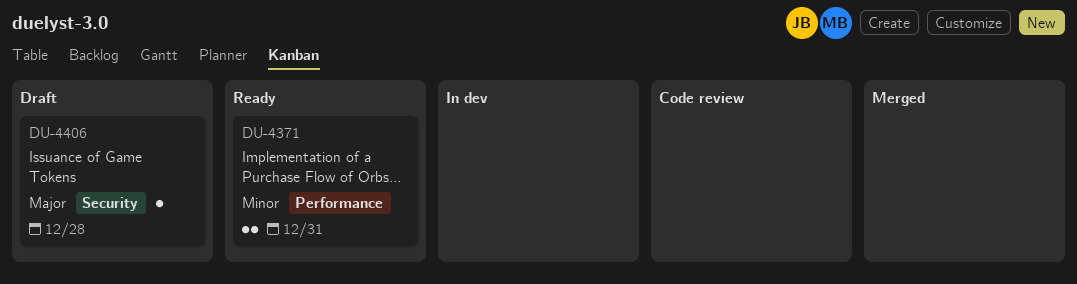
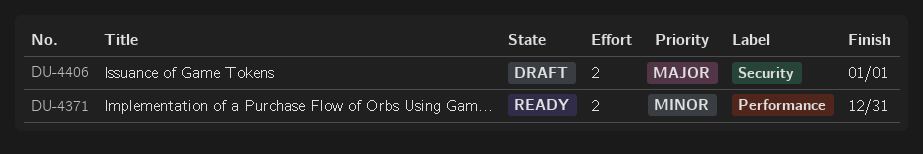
DU-4406, estimate: 1 -> 2
DU-4406, due: Dec 28 -> Jan 1

